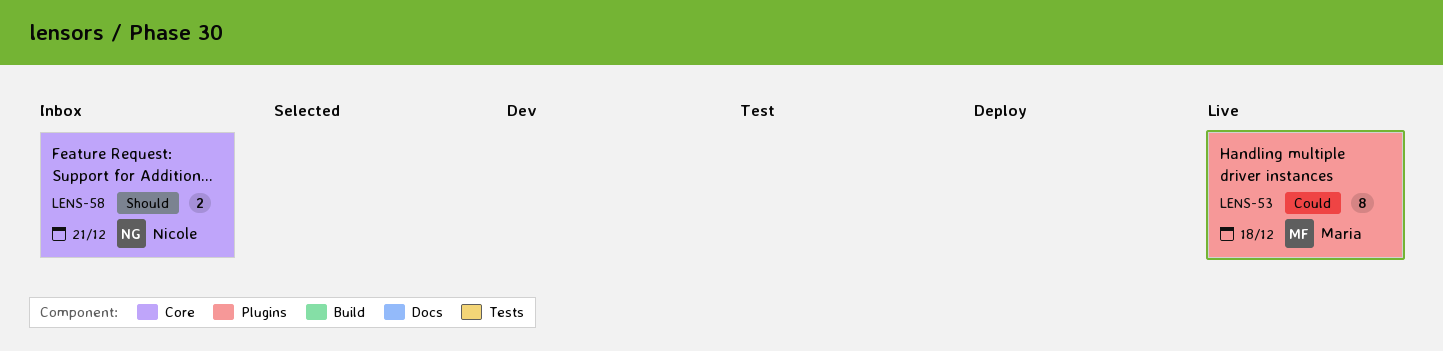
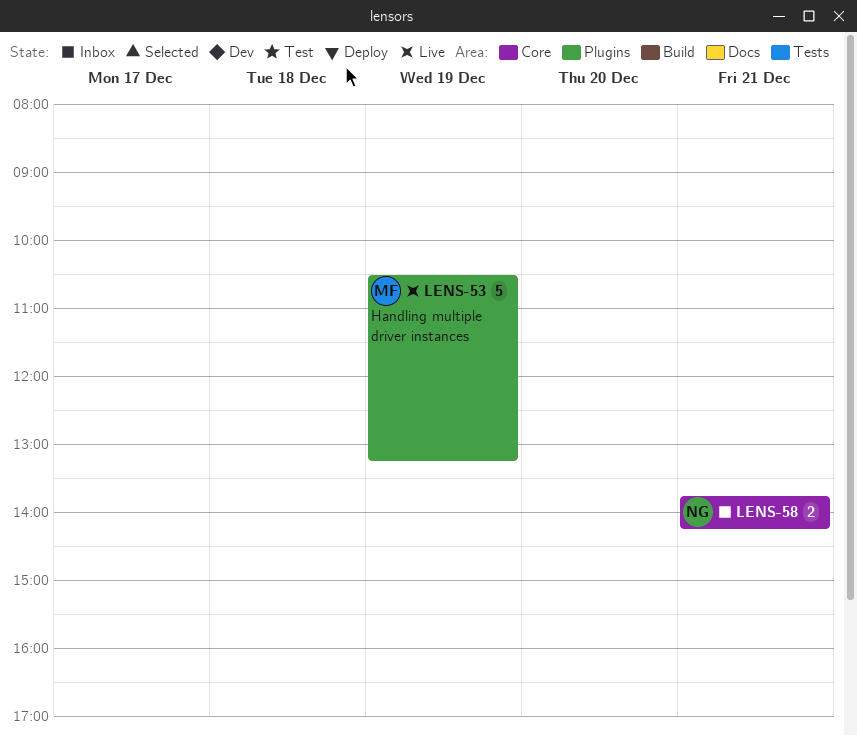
LENS-53, estimate: 8 -> 5
LENS-53, day: Dec 18 -> Dec 19

